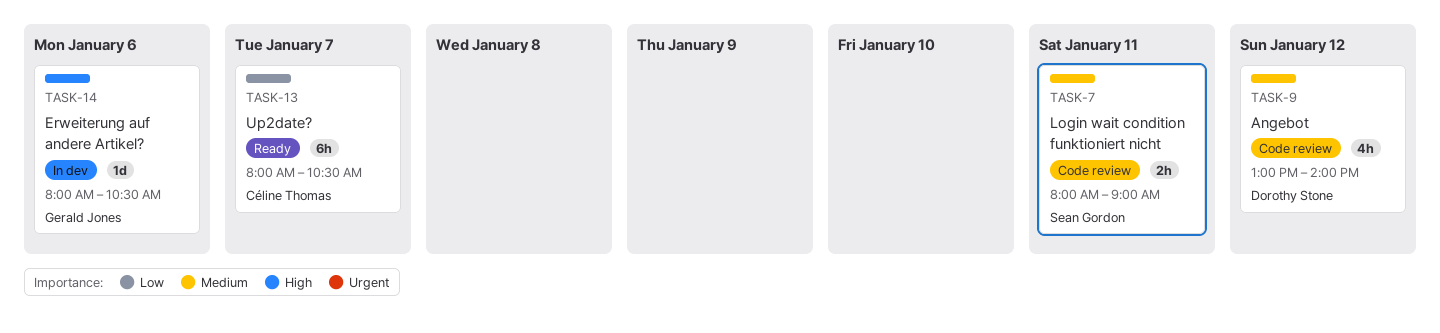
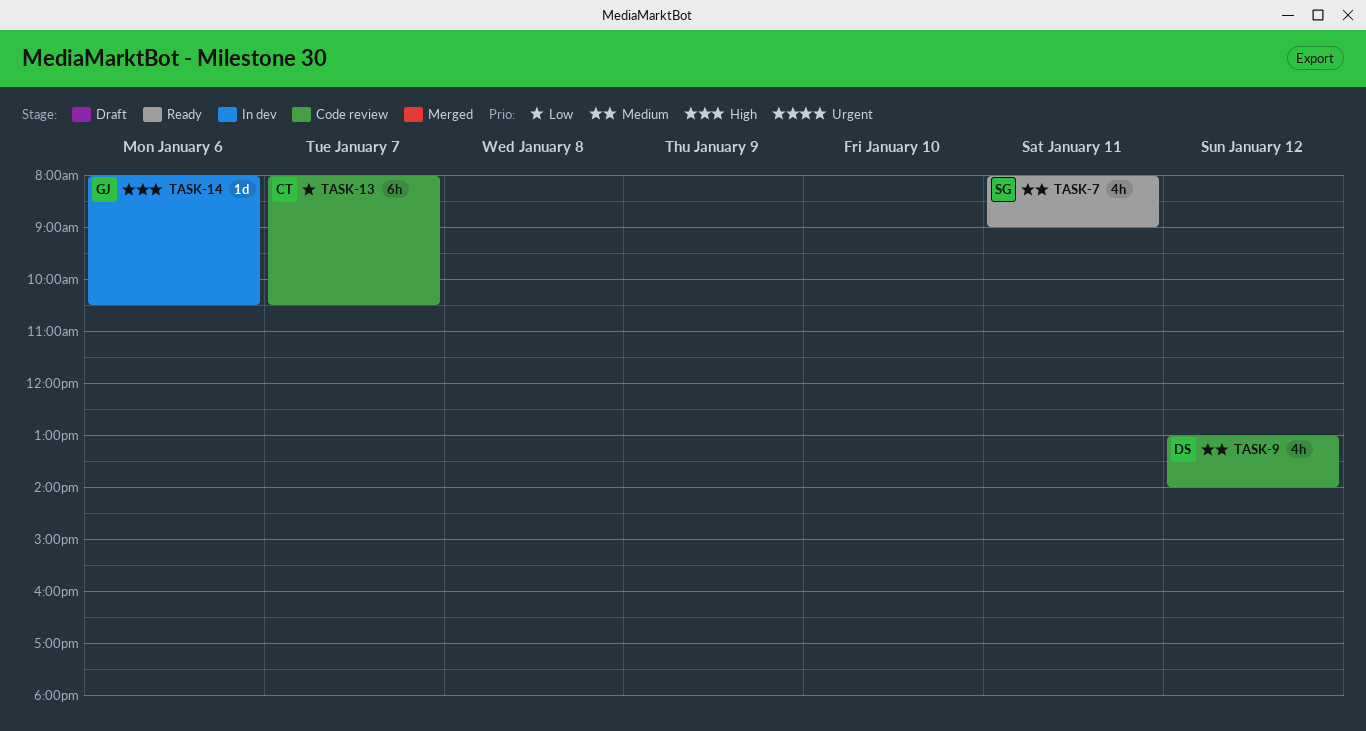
TASK-7, status: Code review -> Ready
TASK-7, estimate: 2h -> 4h
TASK-13, status: Ready -> Code review

